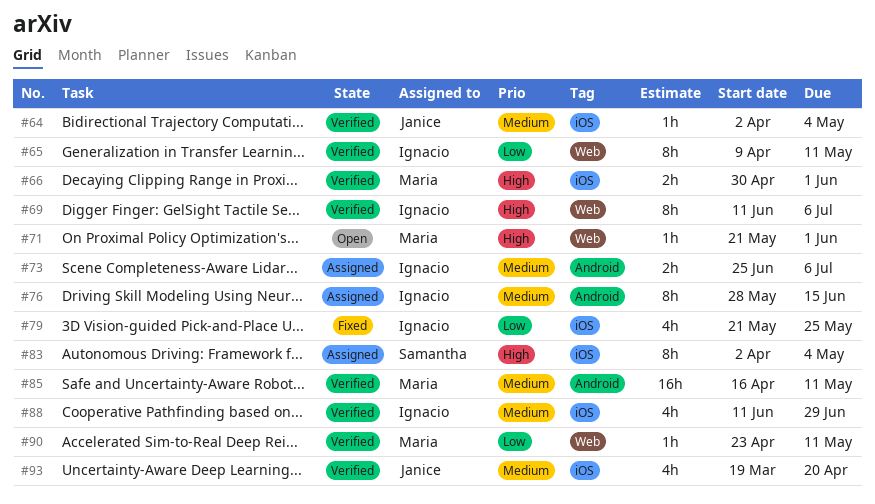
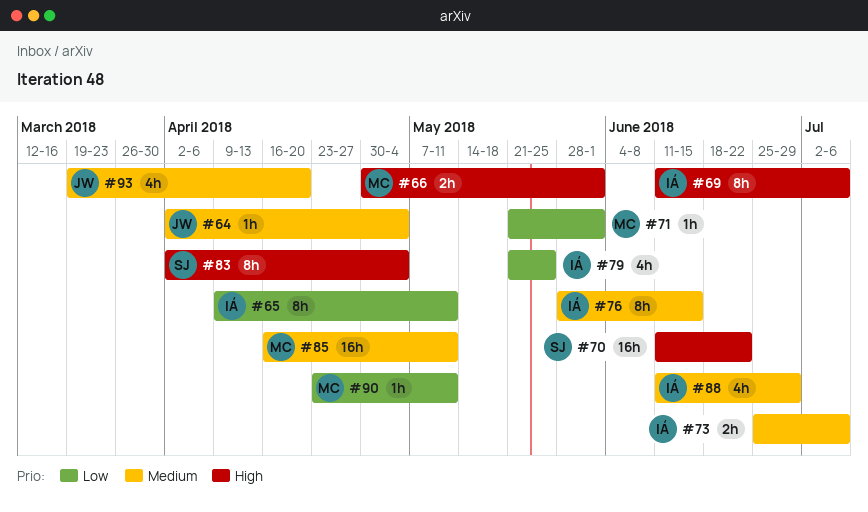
#70: none -> present
#71, priority: High -> Low

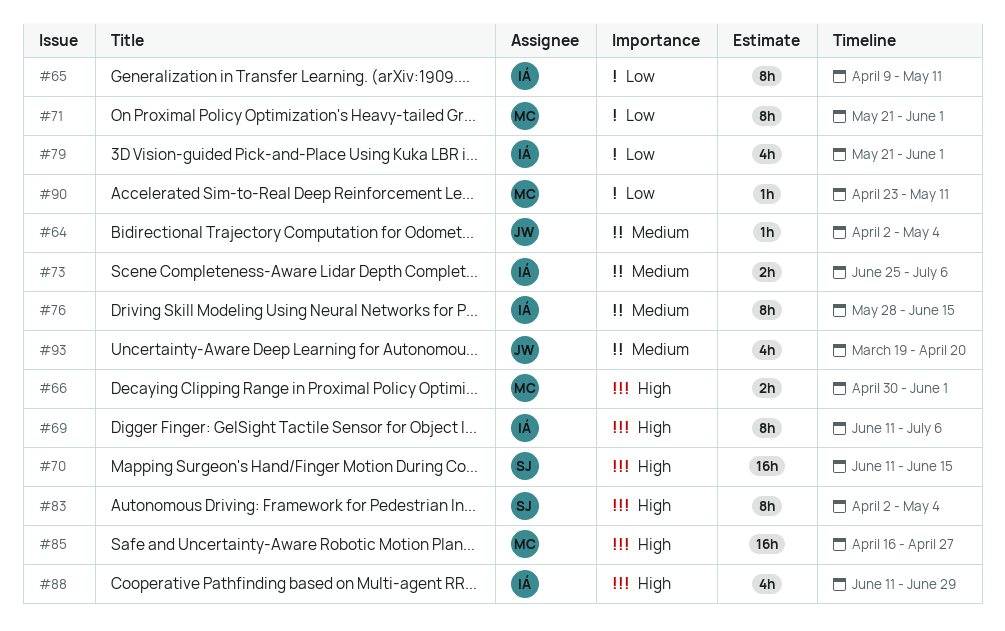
#70, due: Jun 22 -> Jun 15
#71, estimate: 1h -> 8h
#79, due: May 25 -> Jun 1
#85, priority: Medium -> High
#85, due: May 11 -> Apr 27
#88, priority: Medium -> High

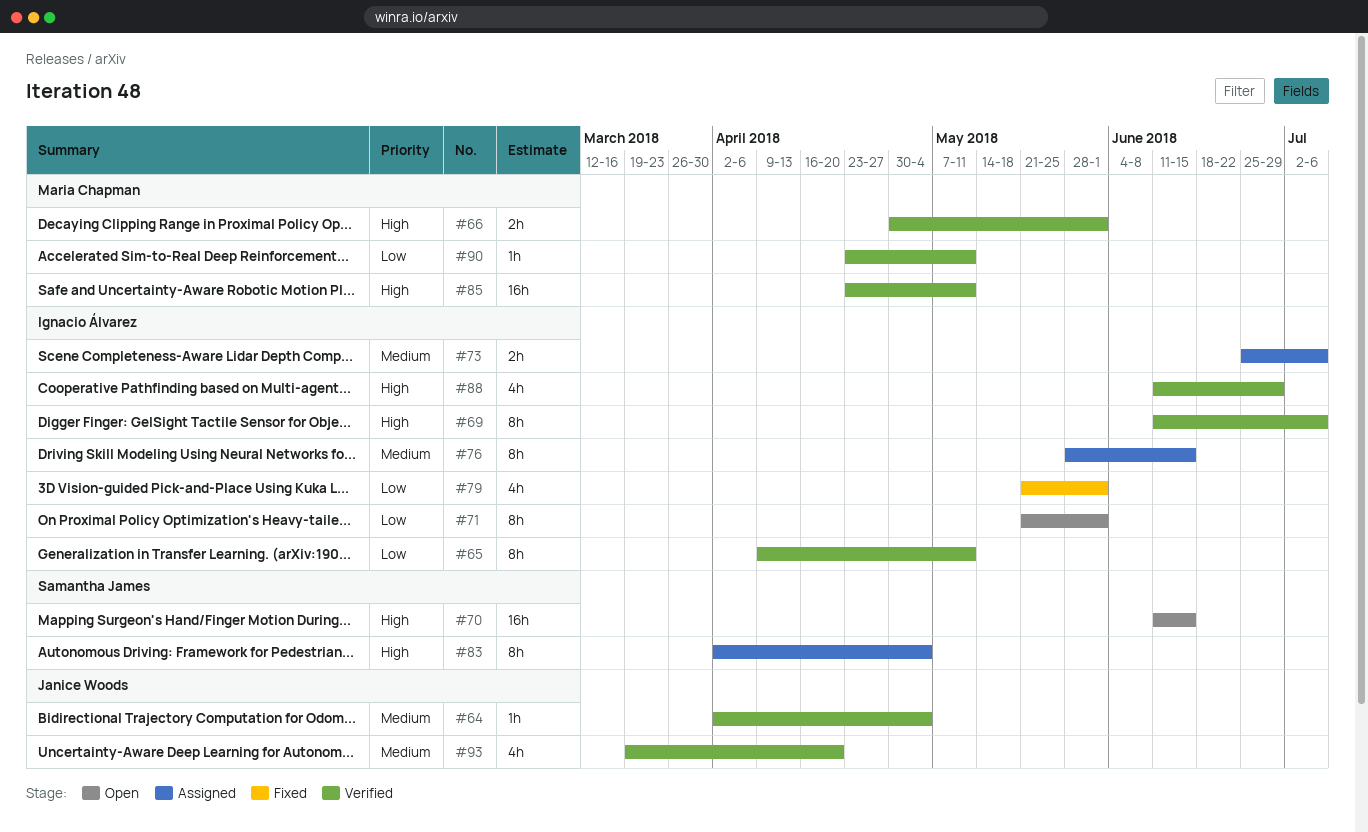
#71, owner: Maria Chapman -> Ignacio Álvarez
#85, start: Apr 16 -> Apr 23
#85, due: Apr 27 -> May 11

